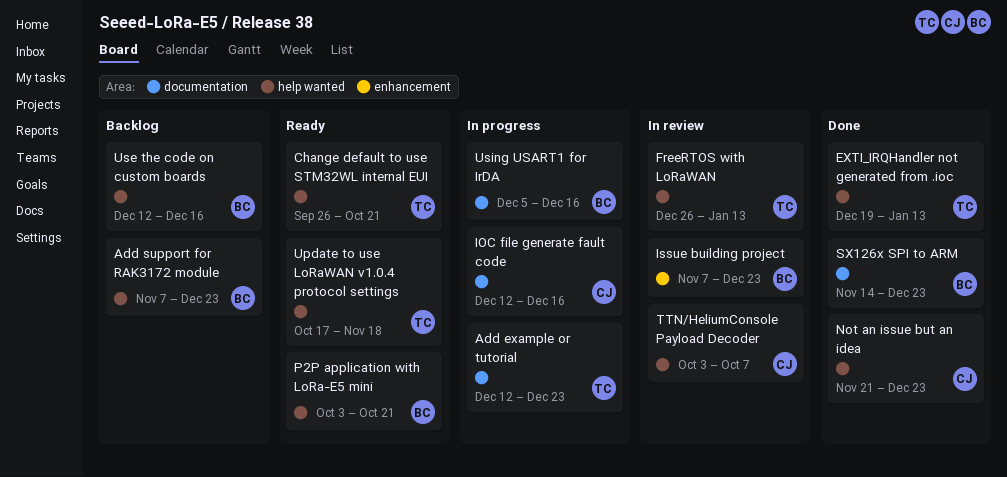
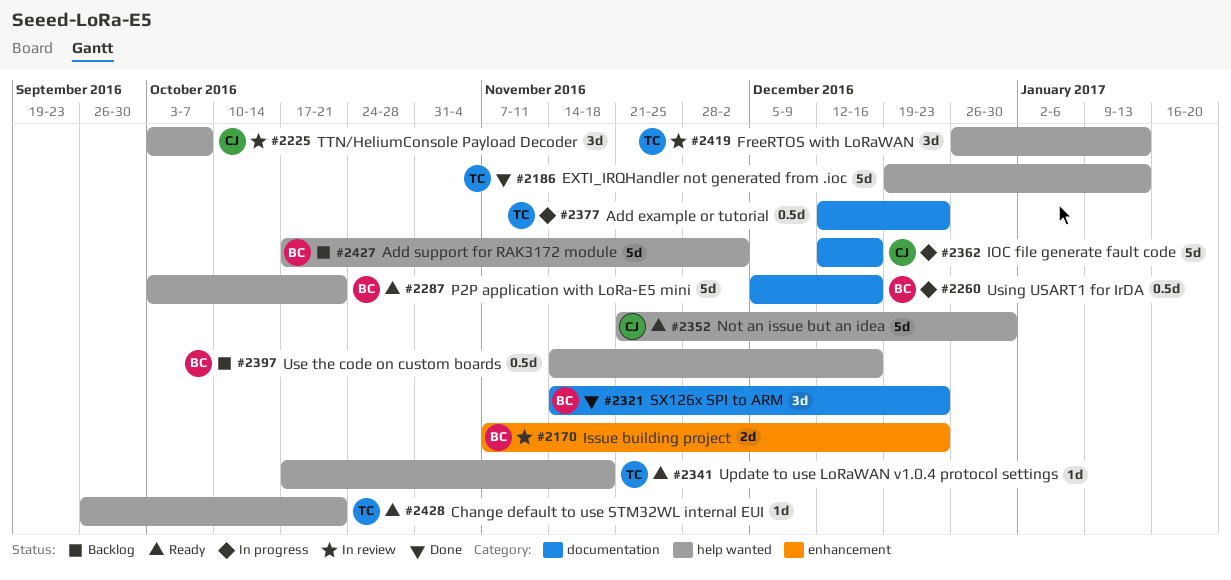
Add support for RAK3172 module, start: Nov 7 -> Oct 17
Add support for RAK3172 module, due: Dec 23 -> Dec 2
Not an issue but an idea, status: Done -> Ready
Not an issue but an idea, due: Dec 23 -> Dec 30
Use the code on custom boards, start: Dec 12 -> Nov 14

